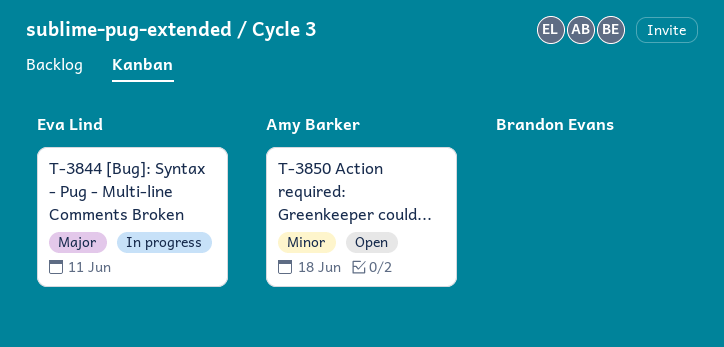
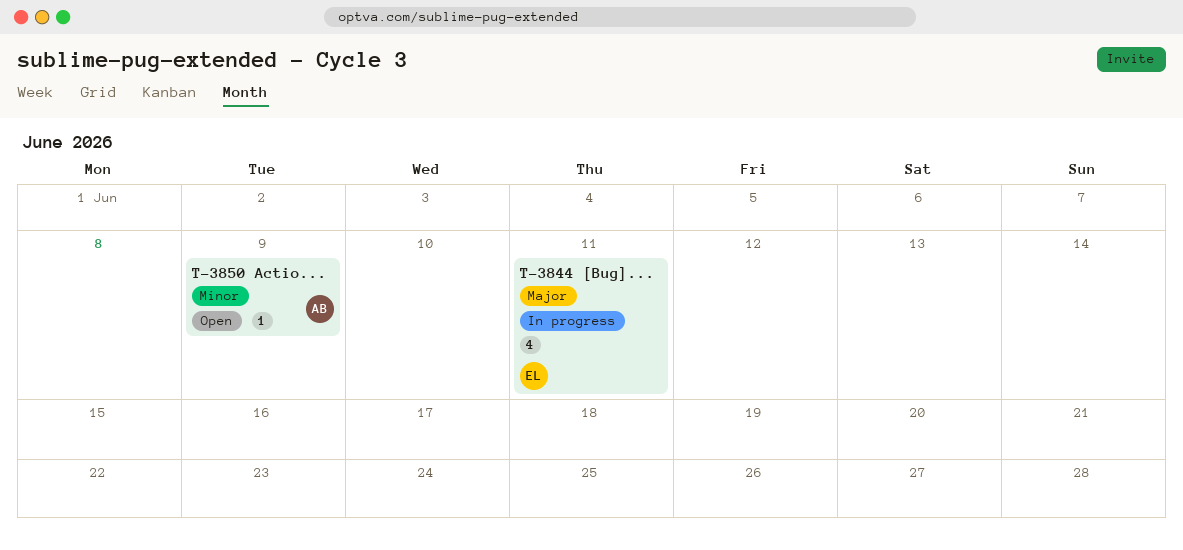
T-3850, due: Jun 18 -> Jun 9

